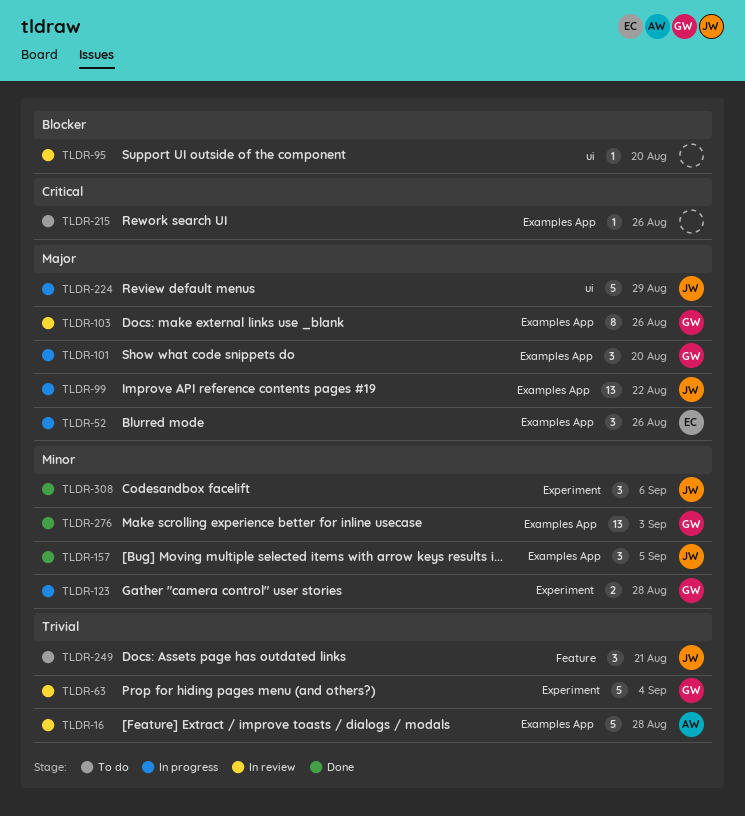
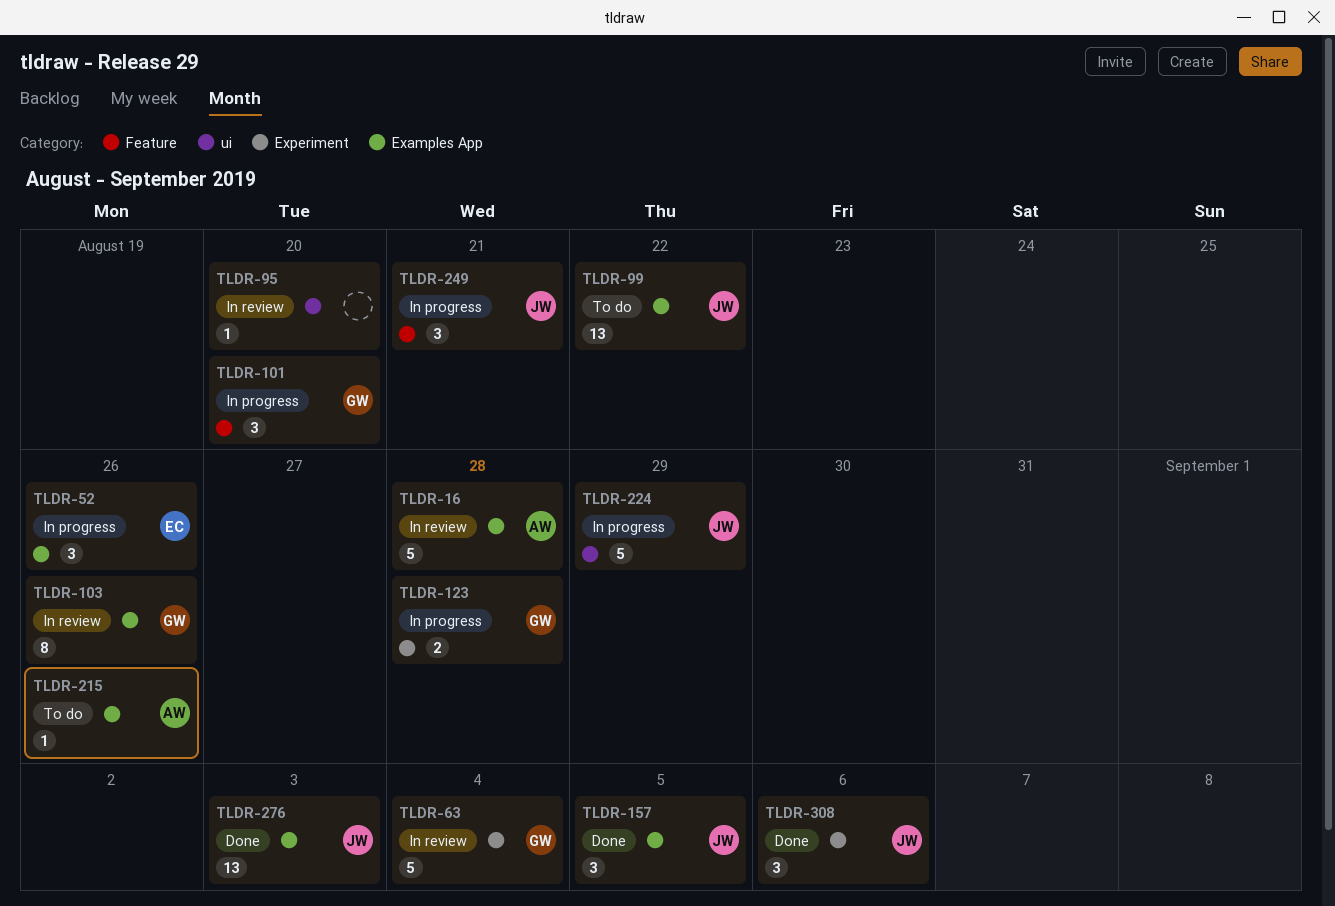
TLDR-99, status: In progress -> To do
TLDR-101, label: Examples App -> Feature
TLDR-215, owner: none -> AW
TLDR-249, status: To do -> In progress
TLDR-276, owner: GW -> JW

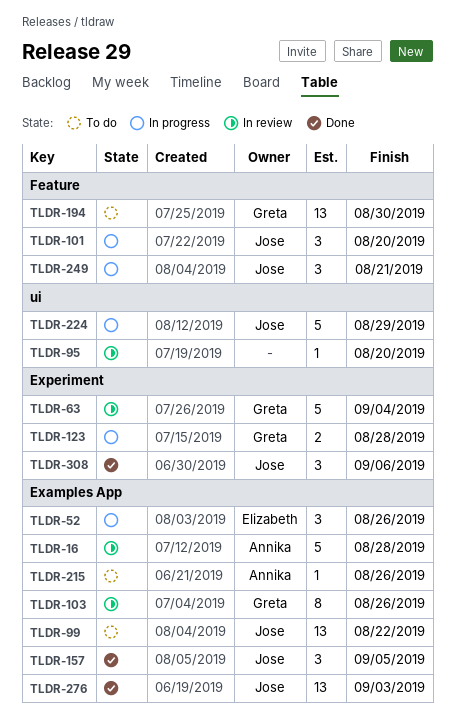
TLDR-101, owner: Greta -> Jose
TLDR-194: none -> present

